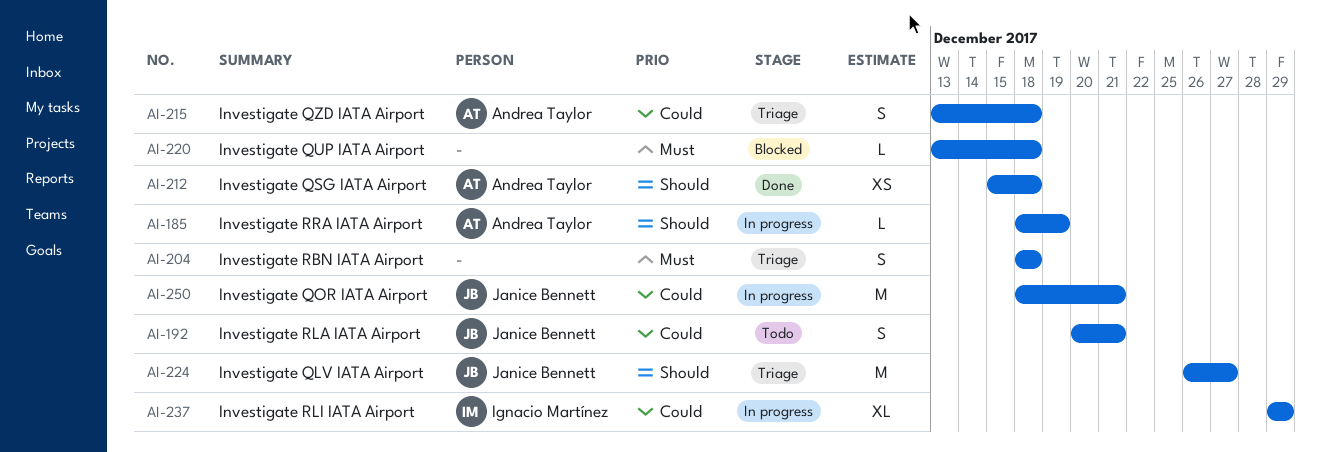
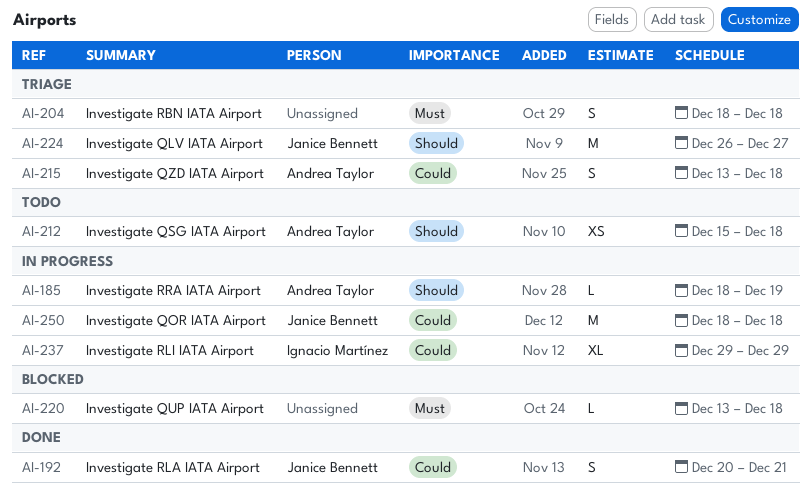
AI-192, status: Todo -> Done
AI-212, status: Done -> Todo
AI-250, due: Dec 21 -> Dec 18

